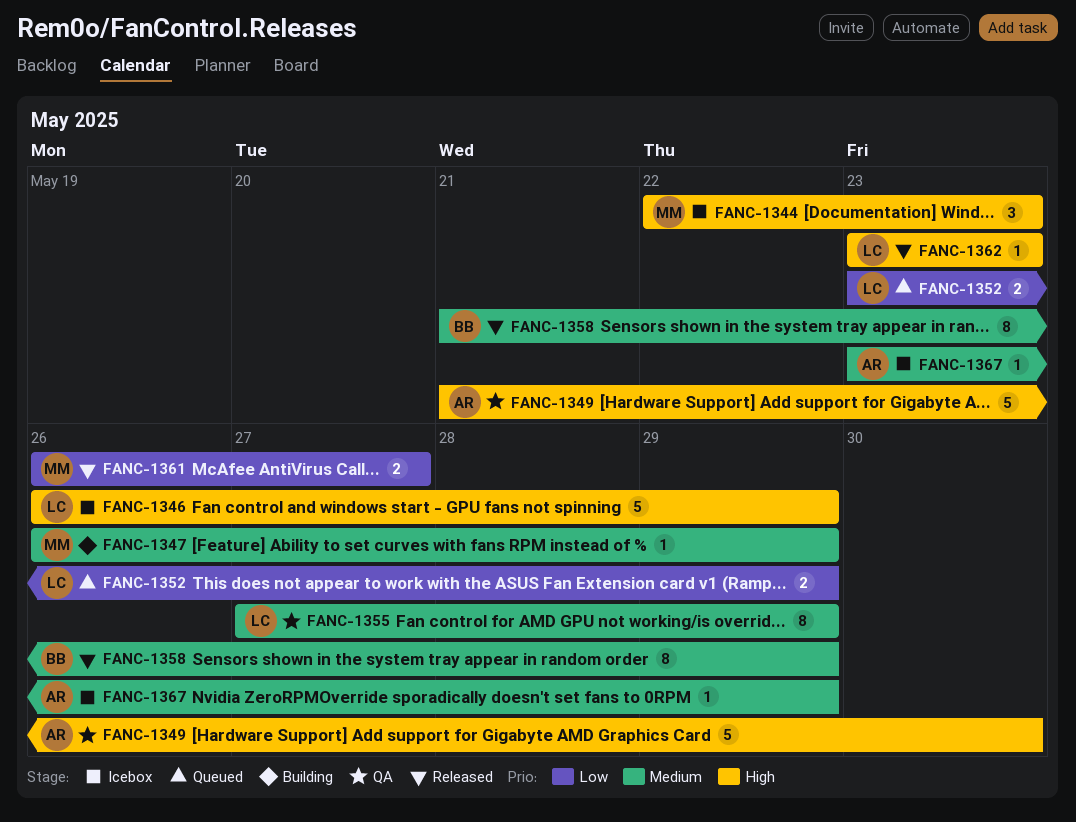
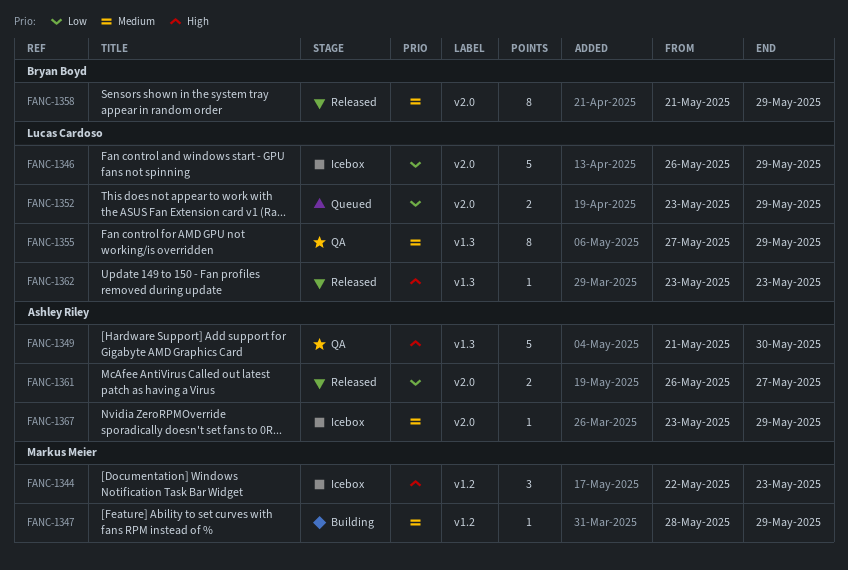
FANC-1346, priority: High -> Low
FANC-1347, start: May 26 -> May 28
FANC-1361, owner: Markus Meier -> Ashley Riley

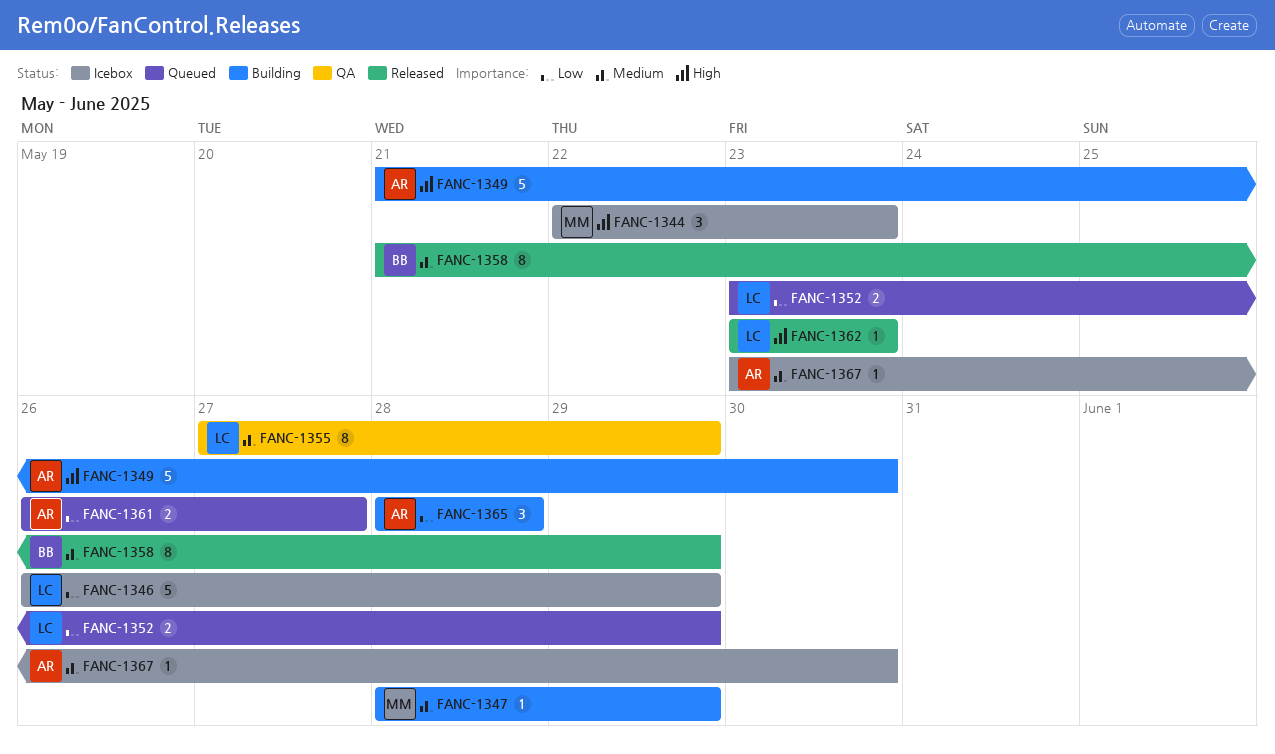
FANC-1349, status: QA -> Building
FANC-1361, status: Released -> Queued
FANC-1365: none -> present
FANC-1367, due: May 29 -> May 30

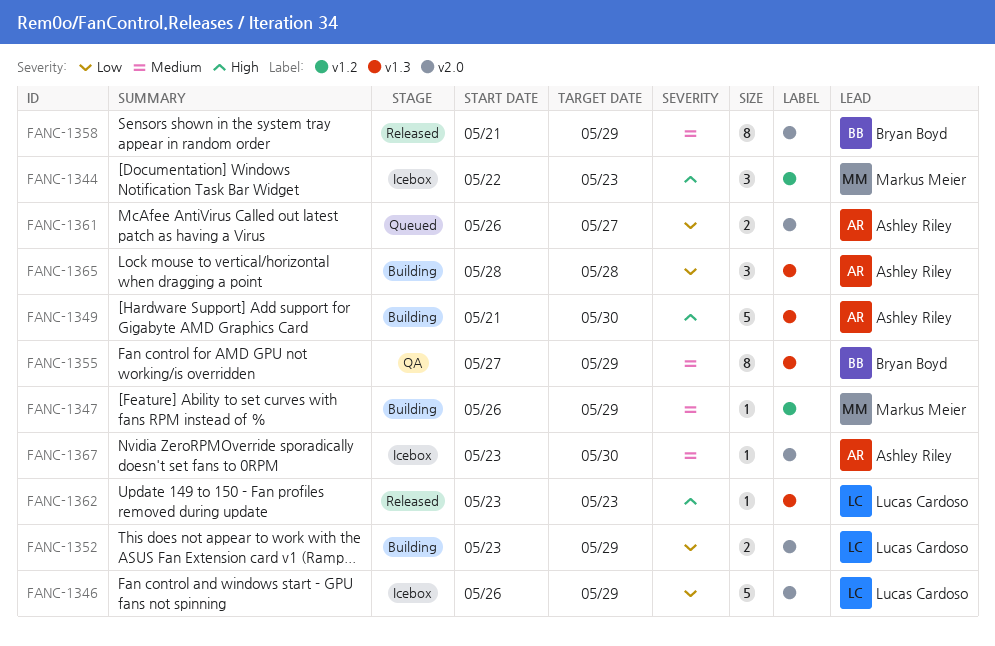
FANC-1347, start: May 28 -> May 26
FANC-1352, status: Queued -> Building
FANC-1355, owner: Lucas Cardoso -> Bryan Boyd

